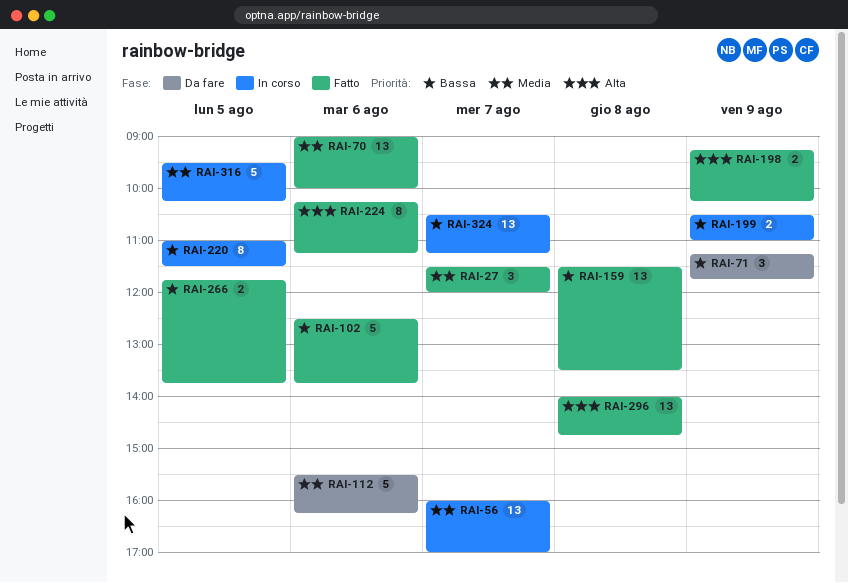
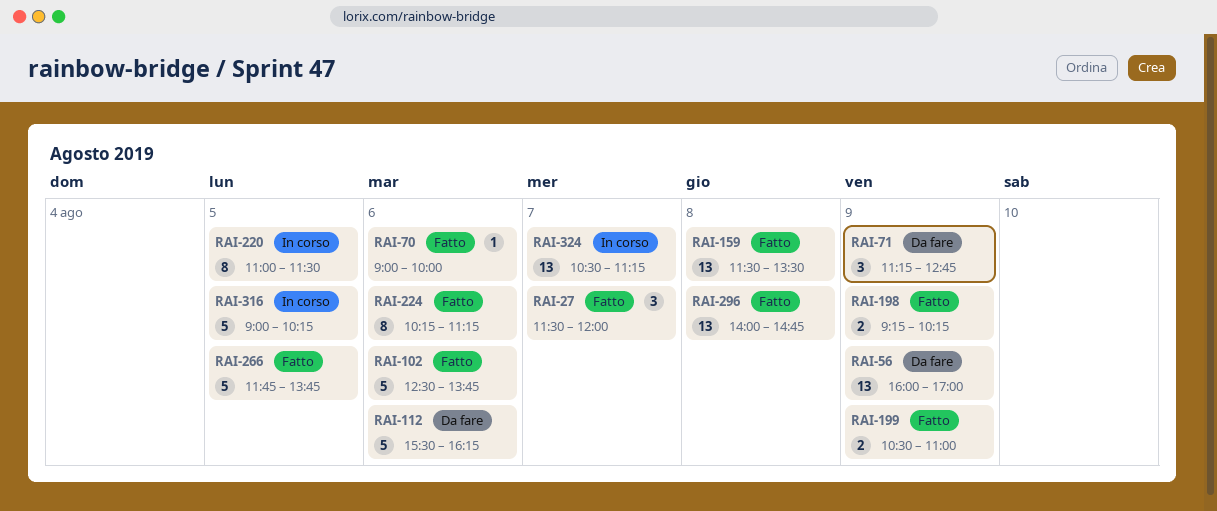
RAI-56, status: In corso -> Da fare
RAI-56, day: Aug 7 -> Aug 9
RAI-70, estimate: 13 -> 1
RAI-71, ends: 11:45 -> 12:45
RAI-199, status: In corso -> Fatto
RAI-266, estimate: 2 -> 5
RAI-316, begins: 09:30 -> 09:00

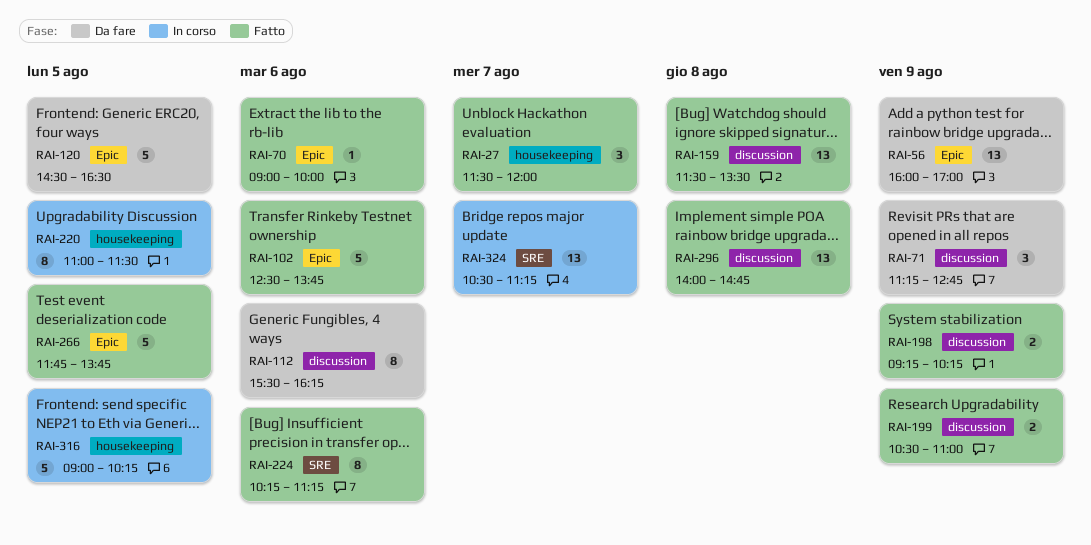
RAI-112, estimate: 5 -> 8
RAI-120: none -> present

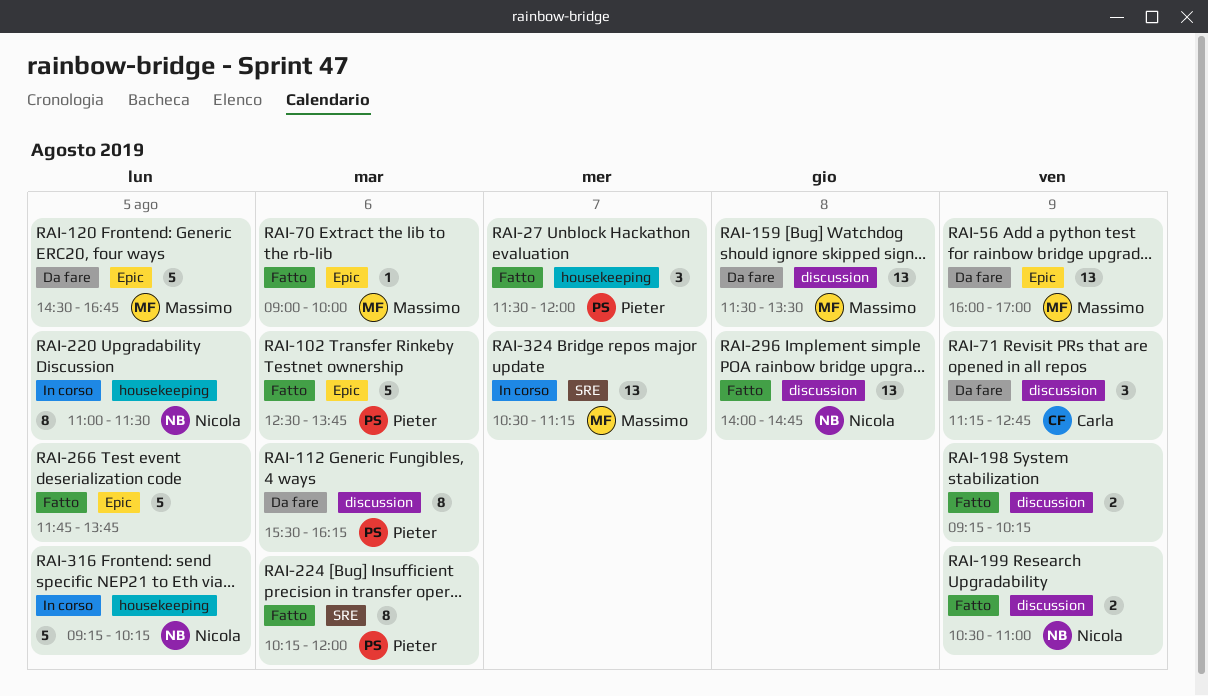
RAI-120, ends: 16:30 -> 16:45
RAI-159, status: Fatto -> Da fare
RAI-224, ends: 11:15 -> 12:00
RAI-316, begins: 09:00 -> 09:15

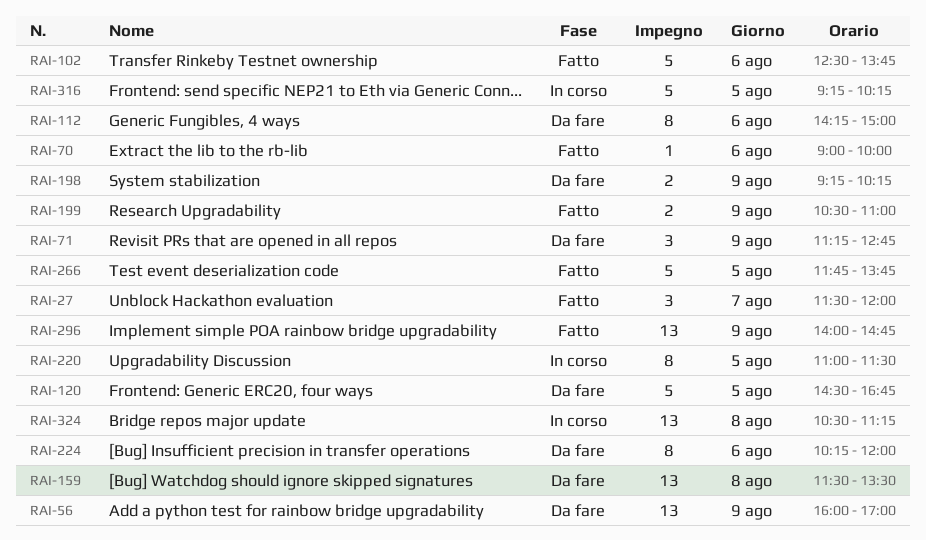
RAI-112, begins: 15:30 -> 14:15
RAI-112, ends: 16:15 -> 15:00
RAI-198, status: Fatto -> Da fare
RAI-224, status: Fatto -> Da fare
RAI-296, day: Aug 8 -> Aug 9
RAI-324, day: Aug 7 -> Aug 8

